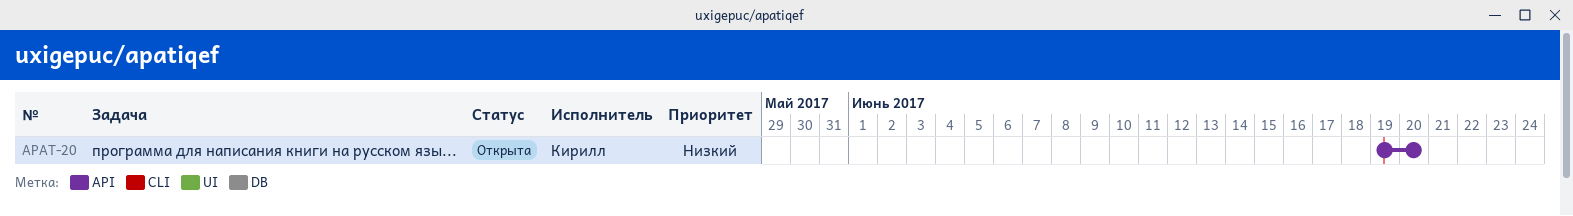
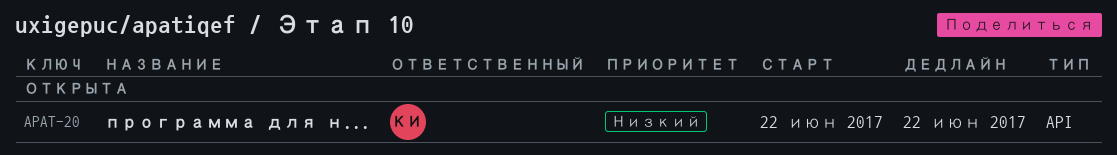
APAT-20, start: Jun 19 -> Jun 22
APAT-20, due: Jun 20 -> Jun 22

